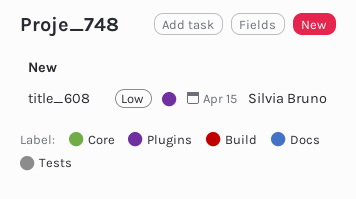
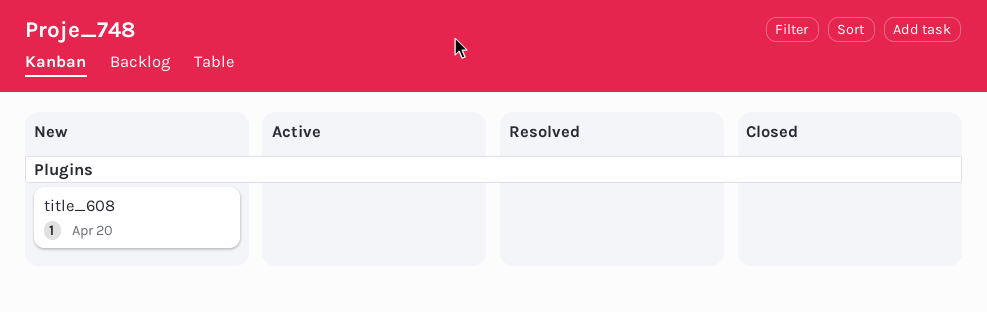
title_608, due: Apr 15 -> Apr 20

